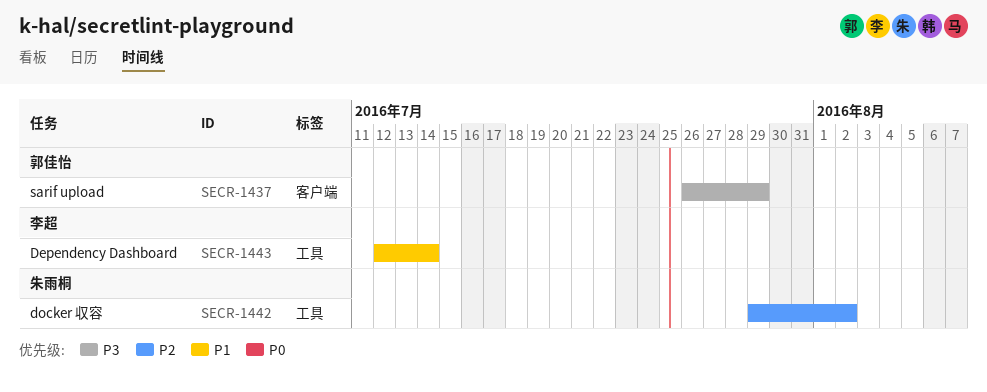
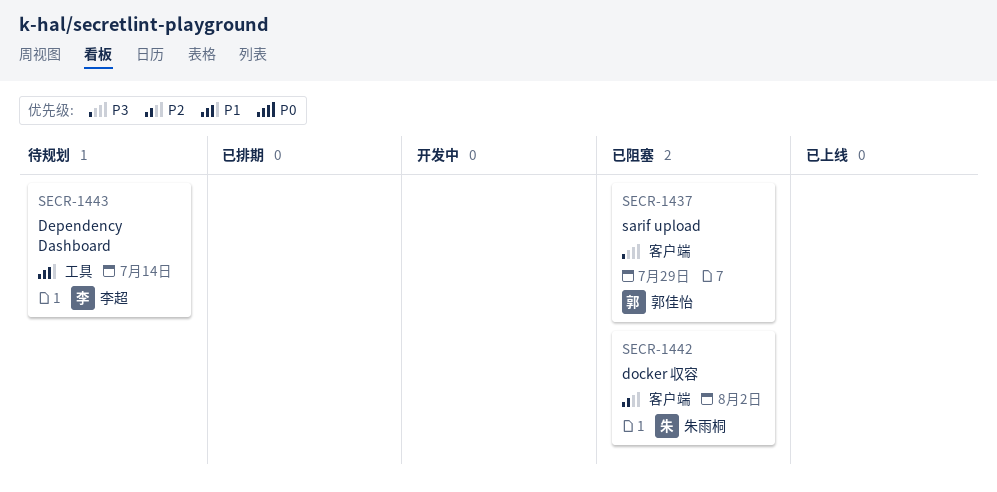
SECR-1442, label: 工具 -> 客户端

